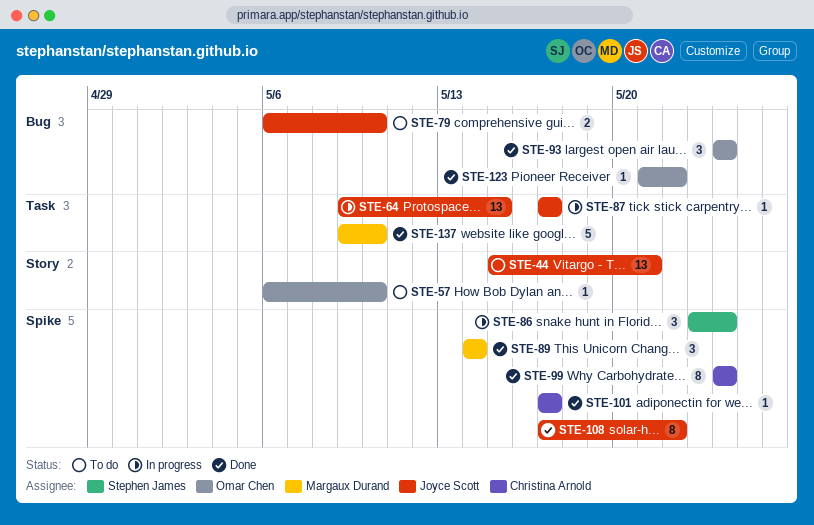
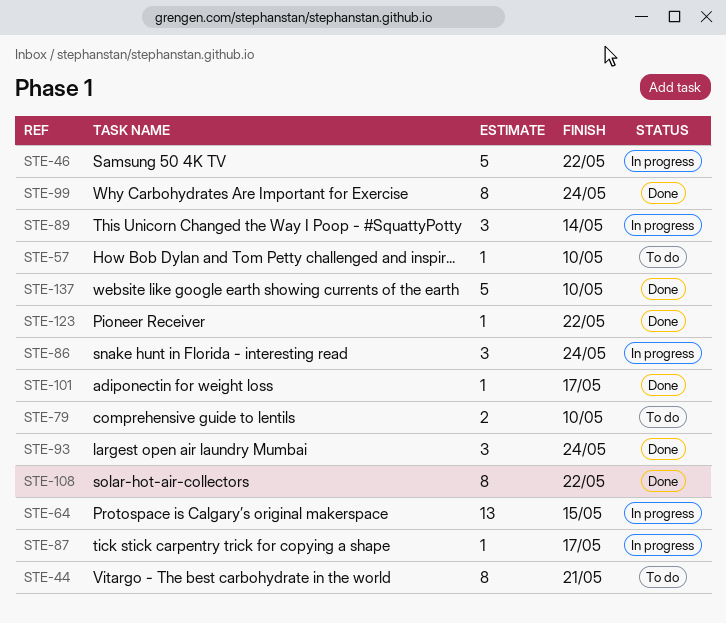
STE-44, estimate: 13 -> 8
STE-46: none -> present
STE-89, status: Done -> In progress

